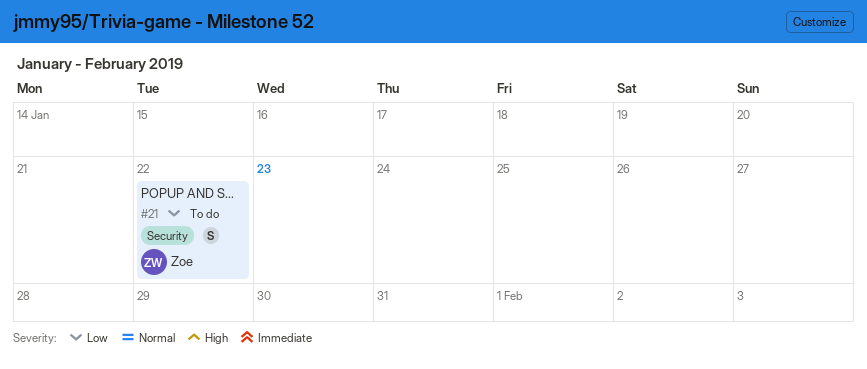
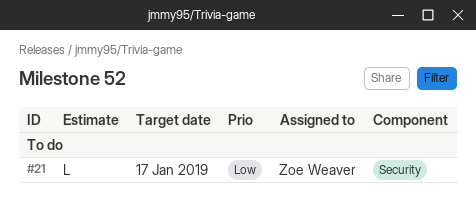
#21, estimate: S -> L
#21, due: Jan 22 -> Jan 17

